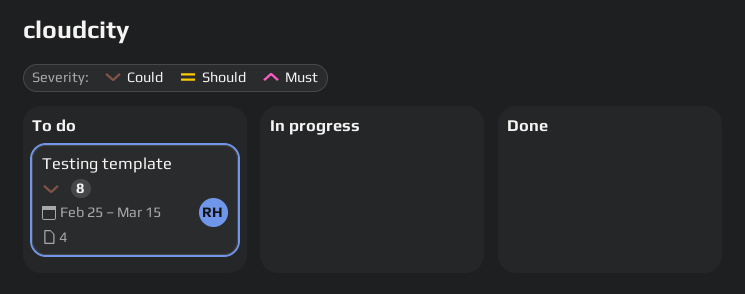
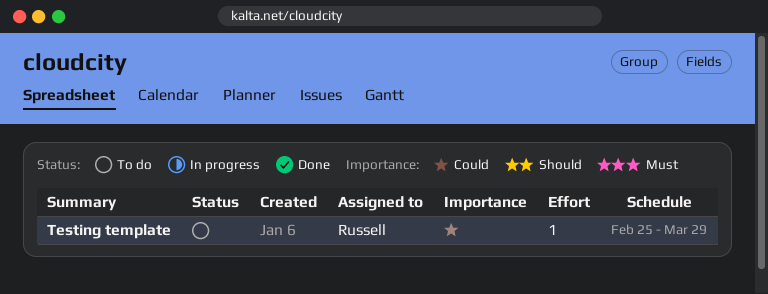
Testing template, estimate: 8 -> 1
Testing template, due: Mar 15 -> Mar 29

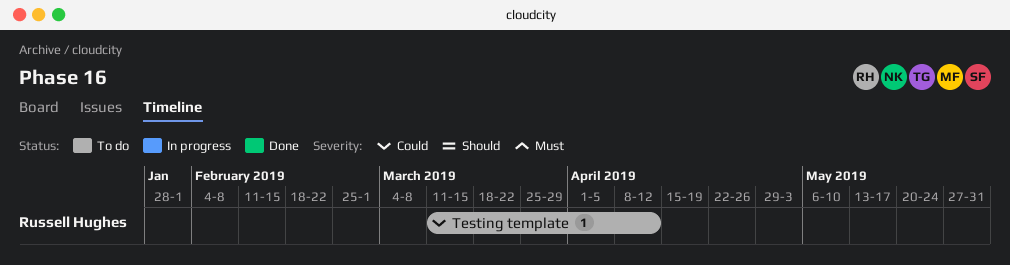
Testing template, start: Feb 25 -> Mar 11
Testing template, due: Mar 29 -> Apr 12

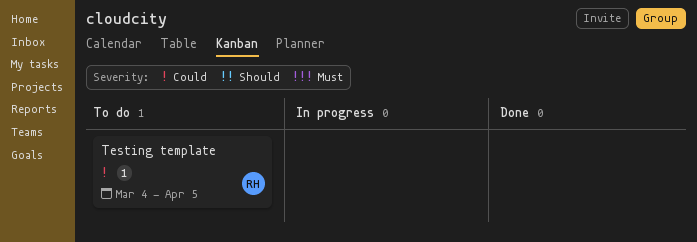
Testing template, start: Mar 11 -> Mar 4
Testing template, due: Apr 12 -> Apr 5

